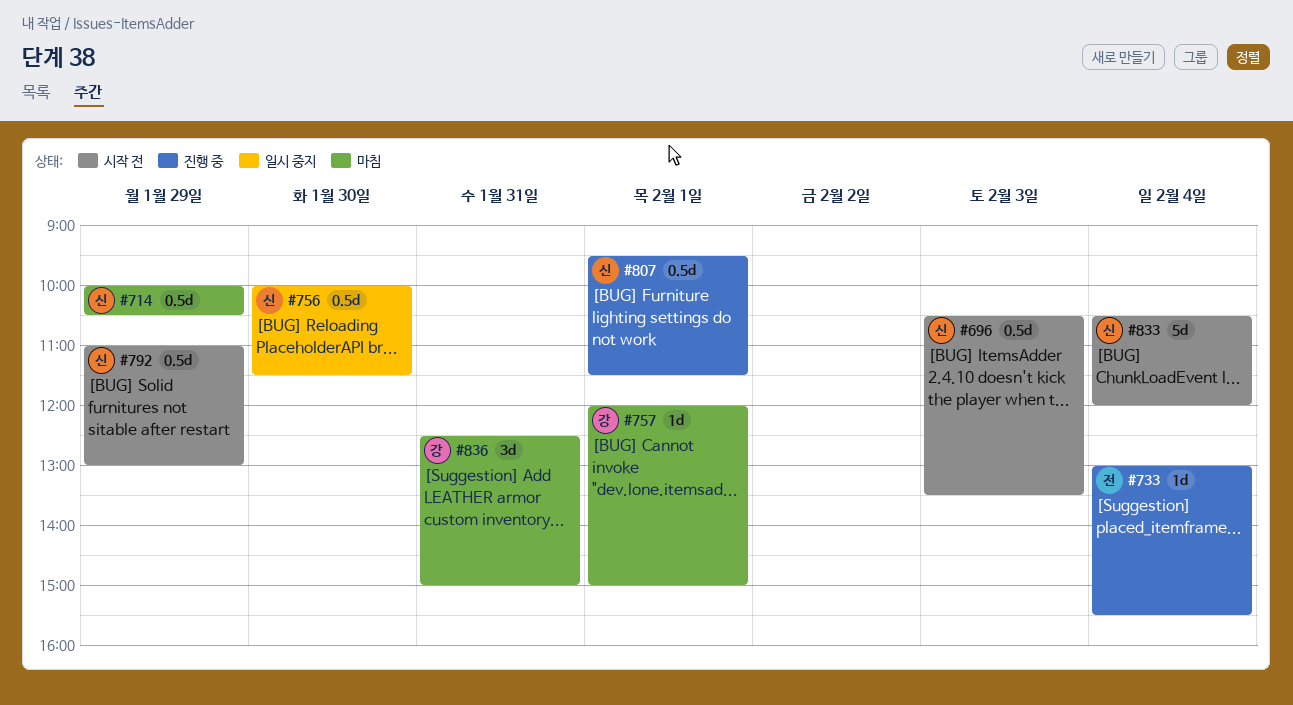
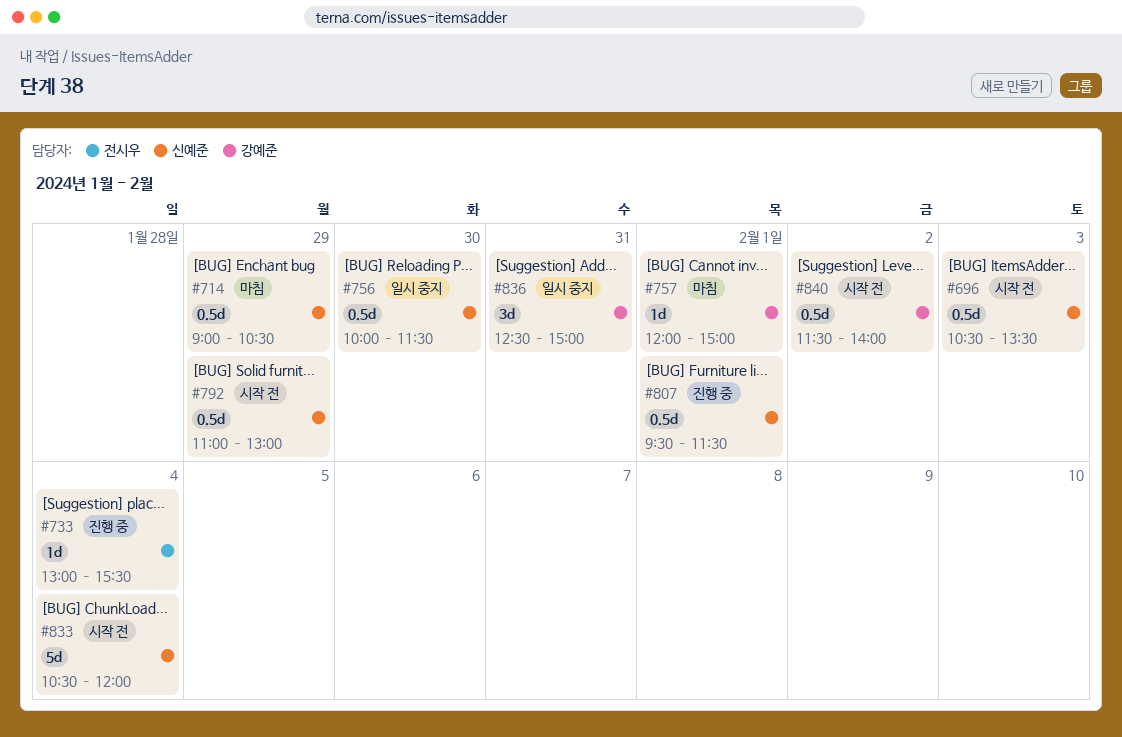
#714, begins: 10:00 -> 09:00
#836, status: 마침 -> 일시 중지
#840: none -> present

